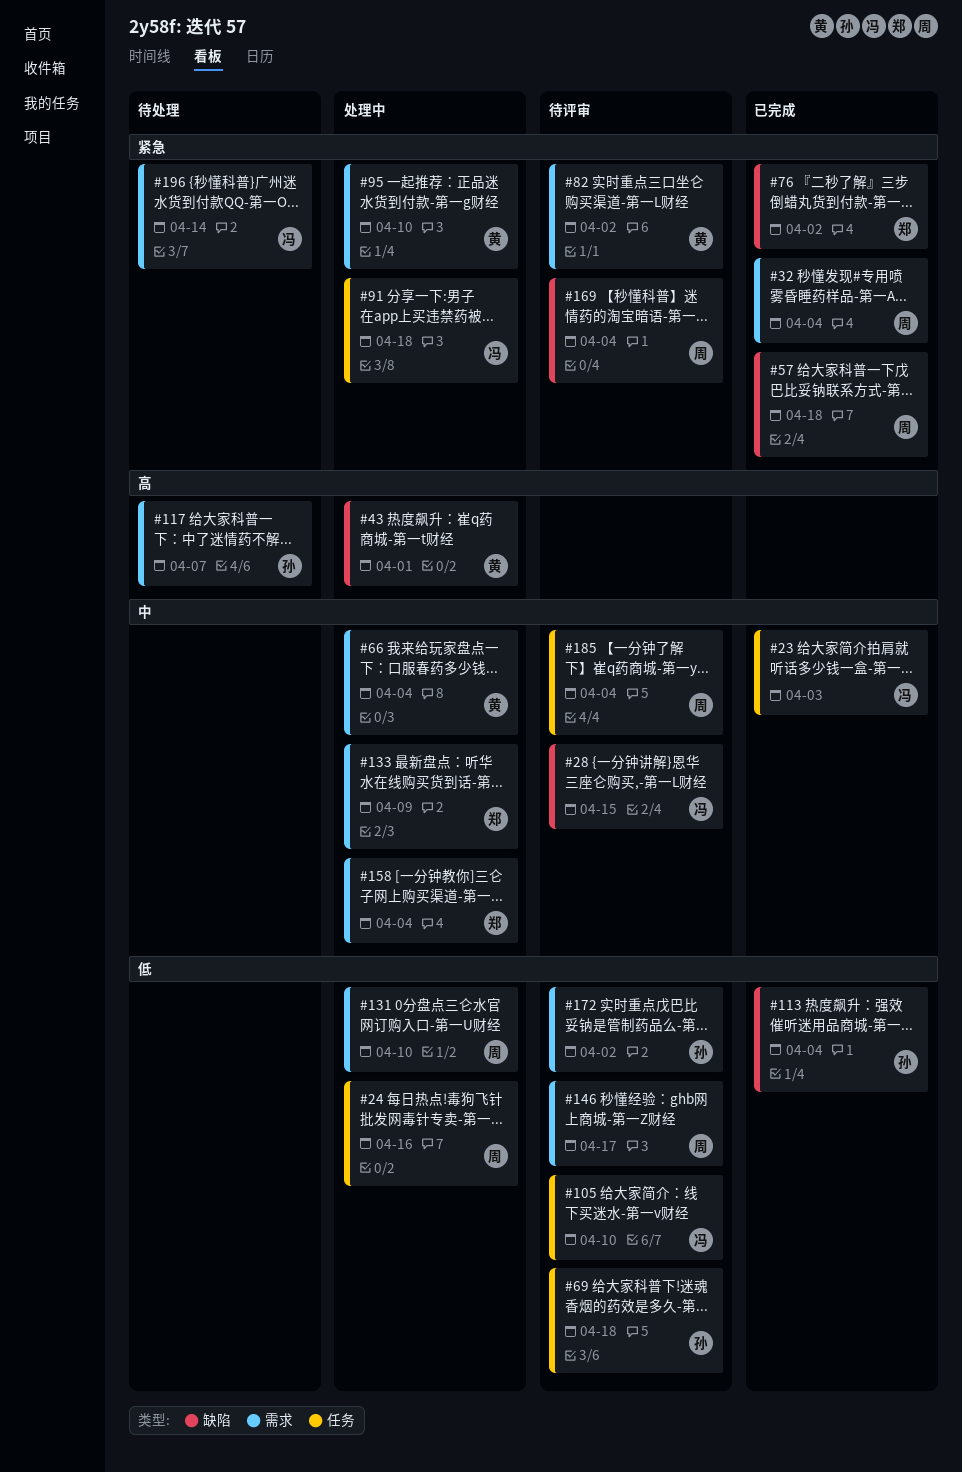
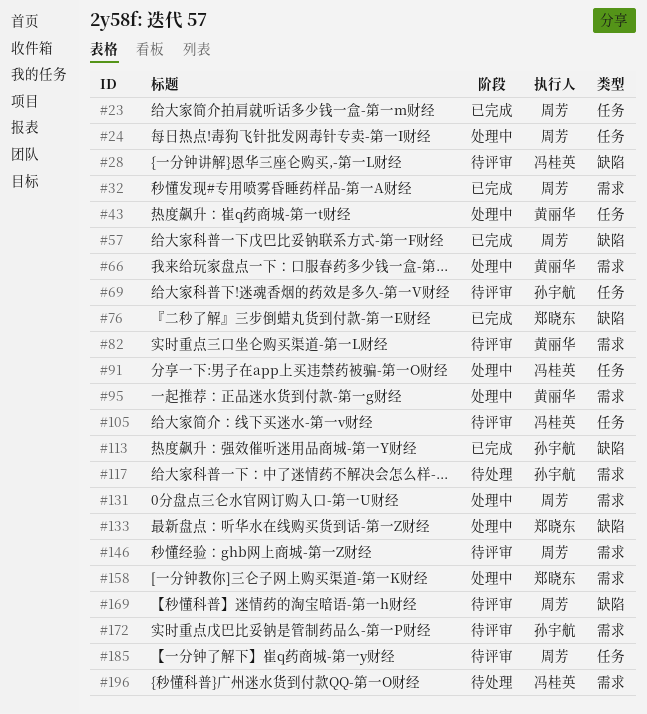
#23, owner: 冯桂英 -> 周芳
#43, label: 缺陷 -> 任务
#133, label: 需求 -> 缺陷

